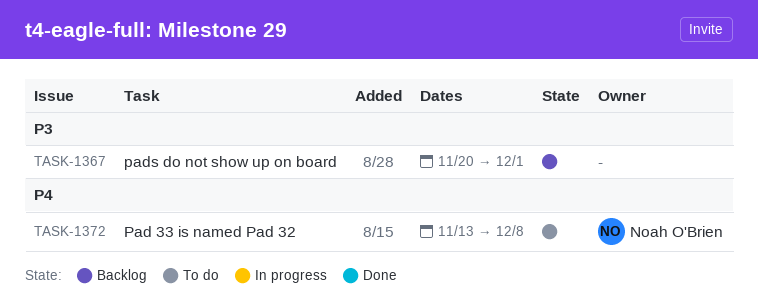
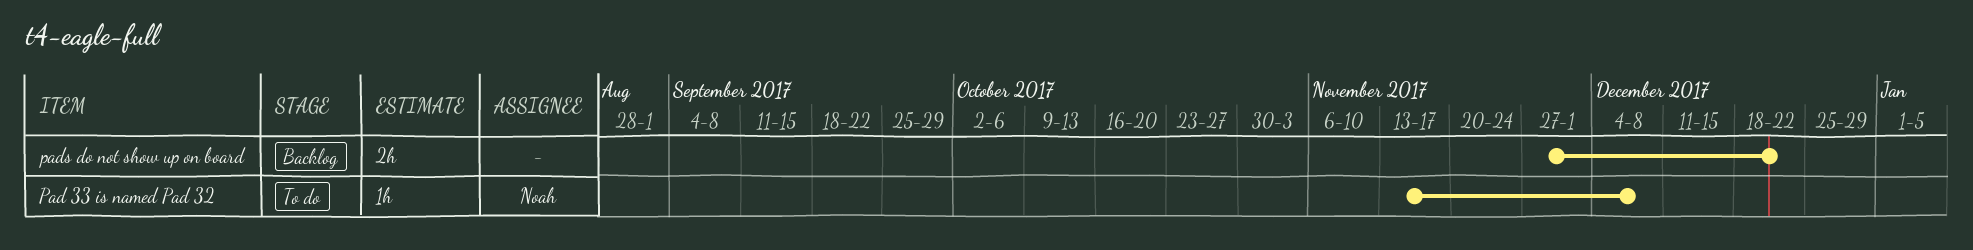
pads do not show up on board, start: Nov 20 -> Nov 27
pads do not show up on board, due: Dec 1 -> Dec 22

